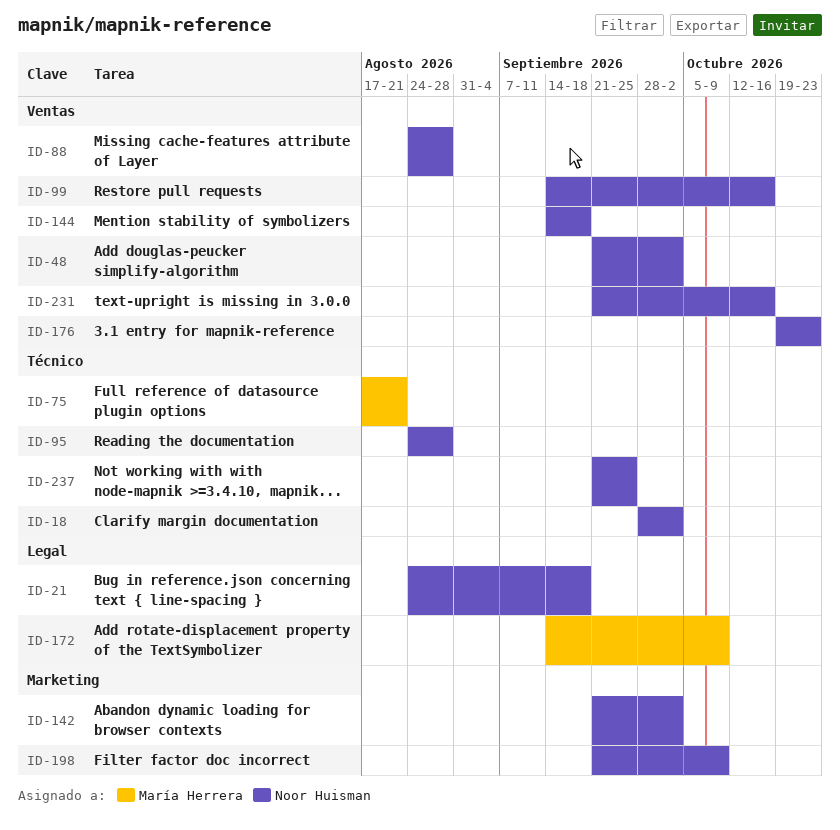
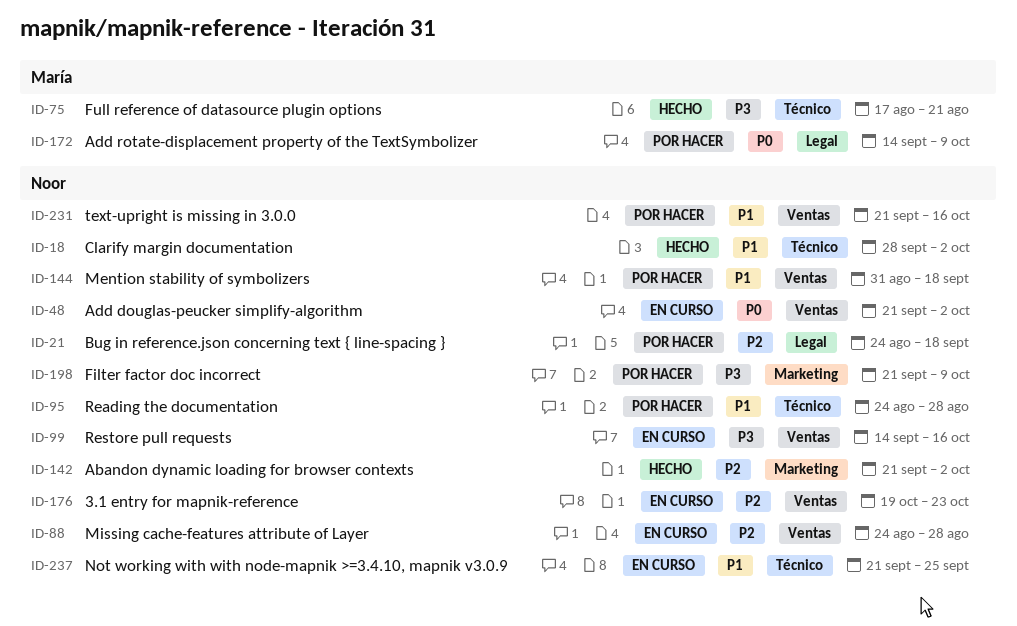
ID-144, start: Sep 14 -> Aug 31

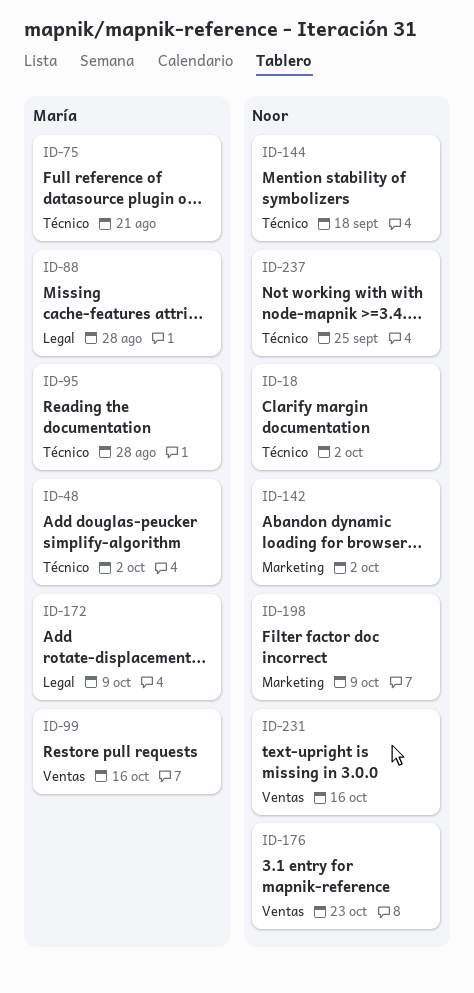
ID-21: present -> none
ID-48, owner: Noor -> María
ID-48, label: Ventas -> Técnico
ID-88, owner: Noor -> María
ID-88, label: Ventas -> Legal
ID-95, owner: Noor -> María
ID-99, owner: Noor -> María
ID-144, label: Ventas -> Técnico

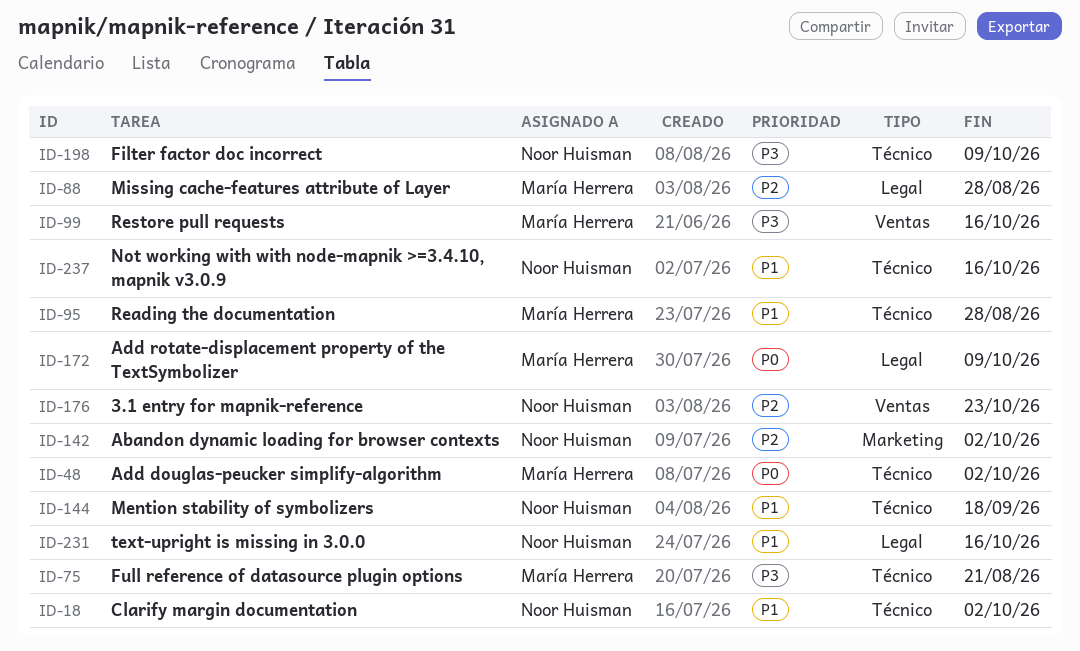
ID-198, label: Marketing -> Técnico
ID-231, label: Ventas -> Legal
ID-237, due: Sep 25 -> Oct 16

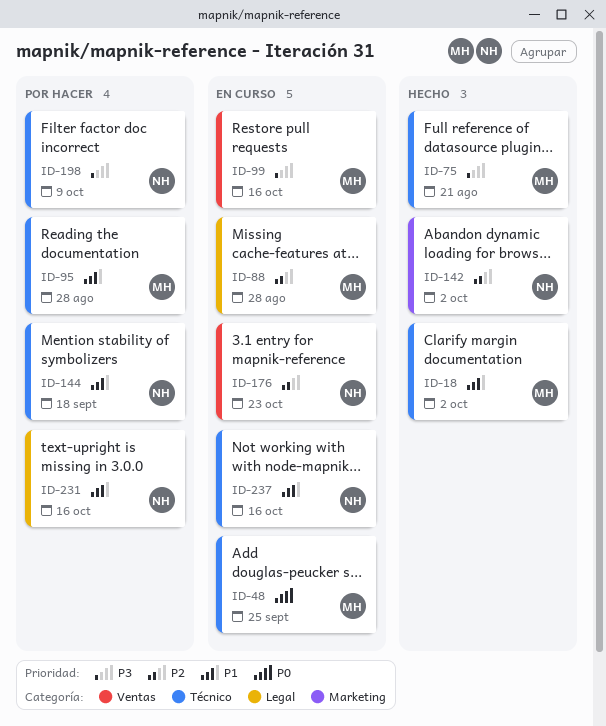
ID-18, owner: Noor Huisman -> María Herrera
ID-48, due: Oct 2 -> Sep 25
ID-172: present -> none

